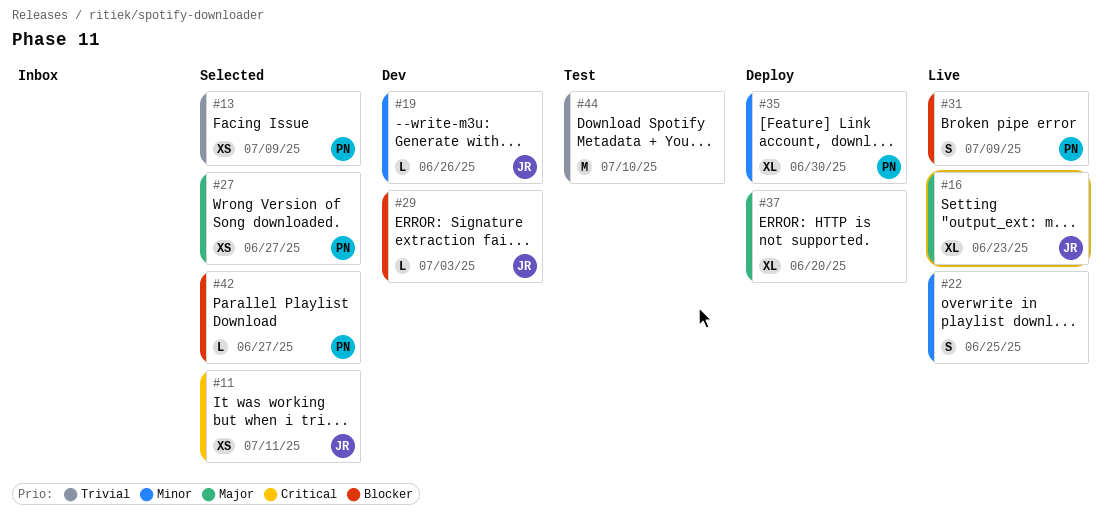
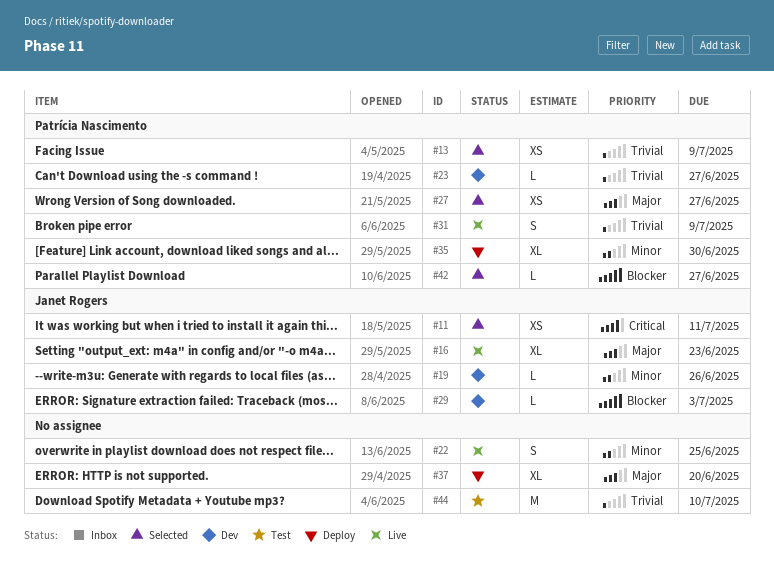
#23: none -> present
#31, priority: Blocker -> Trivial

